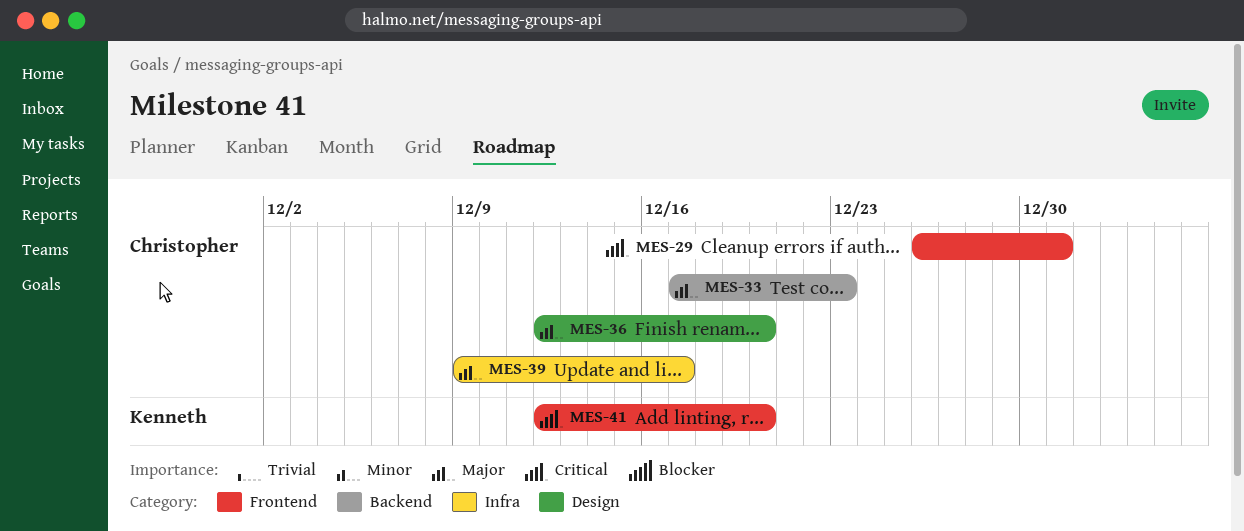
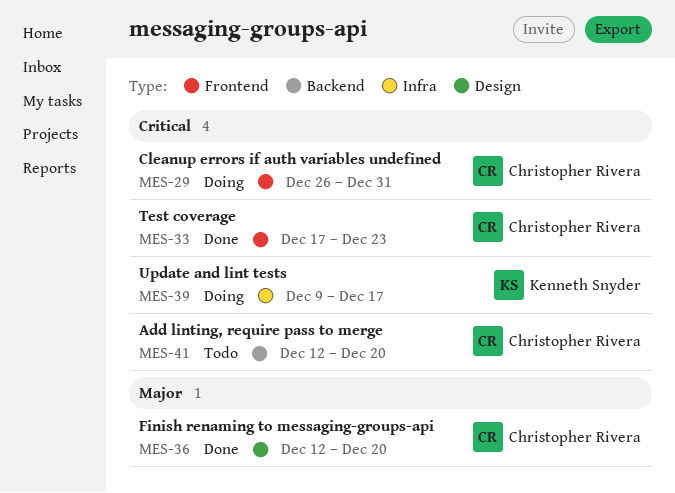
MES-33, priority: Major -> Critical
MES-33, label: Backend -> Frontend
MES-39, owner: Christopher Rivera -> Kenneth Snyder
MES-39, priority: Major -> Critical
MES-41, owner: Kenneth Snyder -> Christopher Rivera
MES-41, label: Frontend -> Backend

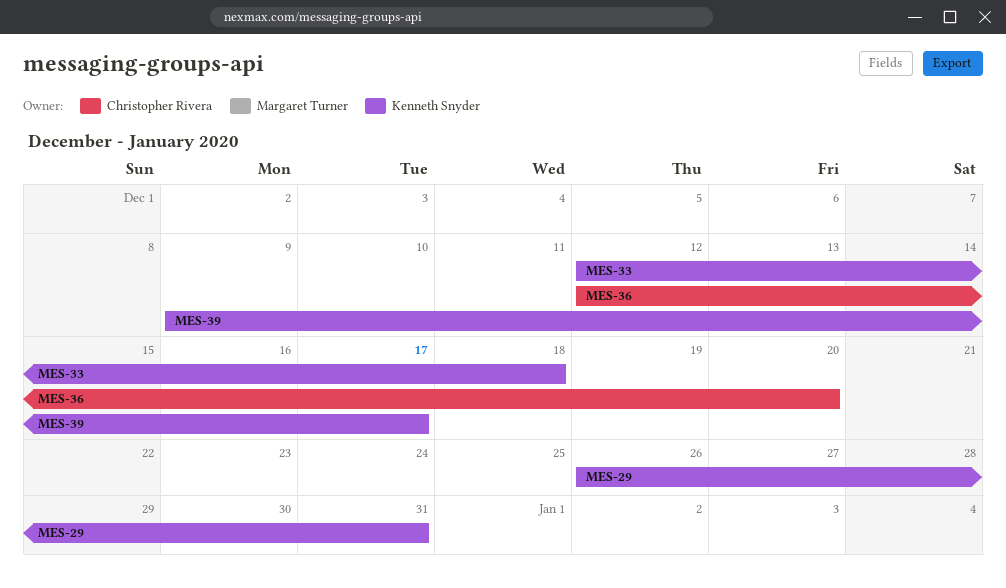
MES-29, owner: Christopher Rivera -> Kenneth Snyder
MES-33, owner: Christopher Rivera -> Kenneth Snyder
MES-33, start: Dec 17 -> Dec 12
MES-33, due: Dec 23 -> Dec 18
MES-41: present -> none

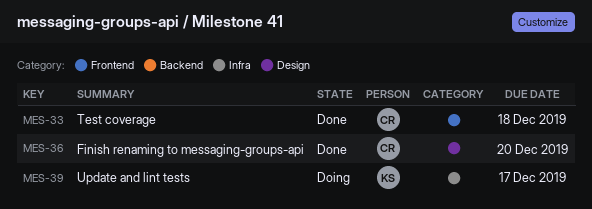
MES-29: present -> none
MES-33, owner: Kenneth Snyder -> Christopher Rivera

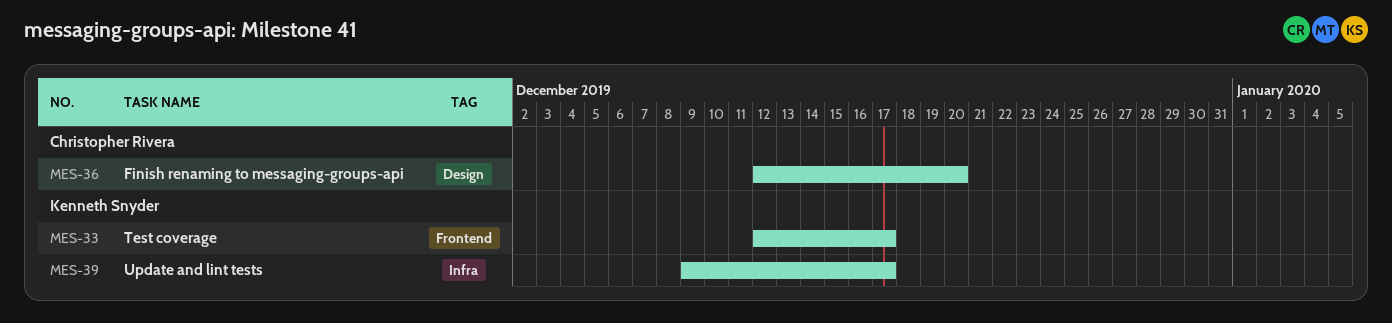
MES-33, owner: Christopher Rivera -> Kenneth Snyder
MES-33, due: Dec 18 -> Dec 17

